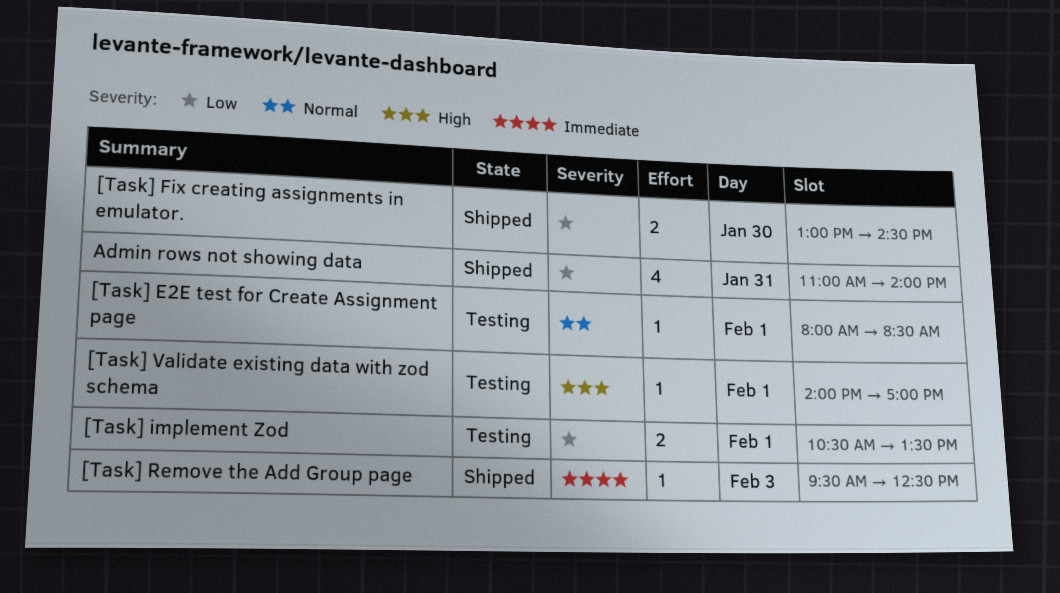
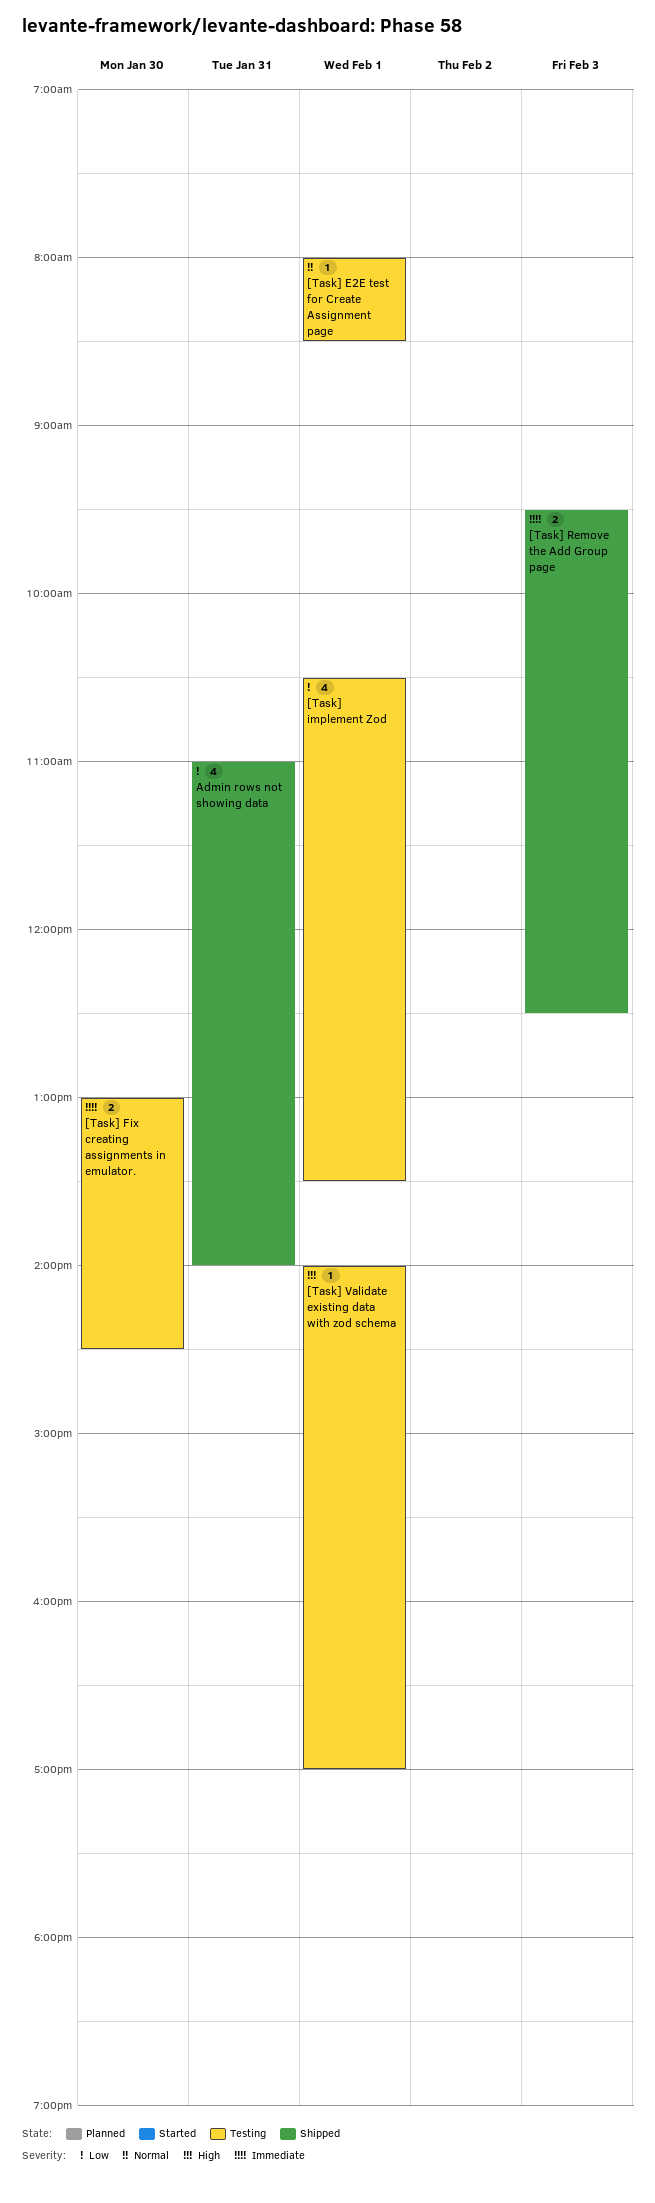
[Task] Fix creating assignments in emulator., status: Shipped -> Testing
[Task] Fix creating assignments in emulator., priority: Low -> Immediate
[Task] implement Zod, estimate: 2 -> 4
[Task] Remove the Add Group page, estimate: 1 -> 2

